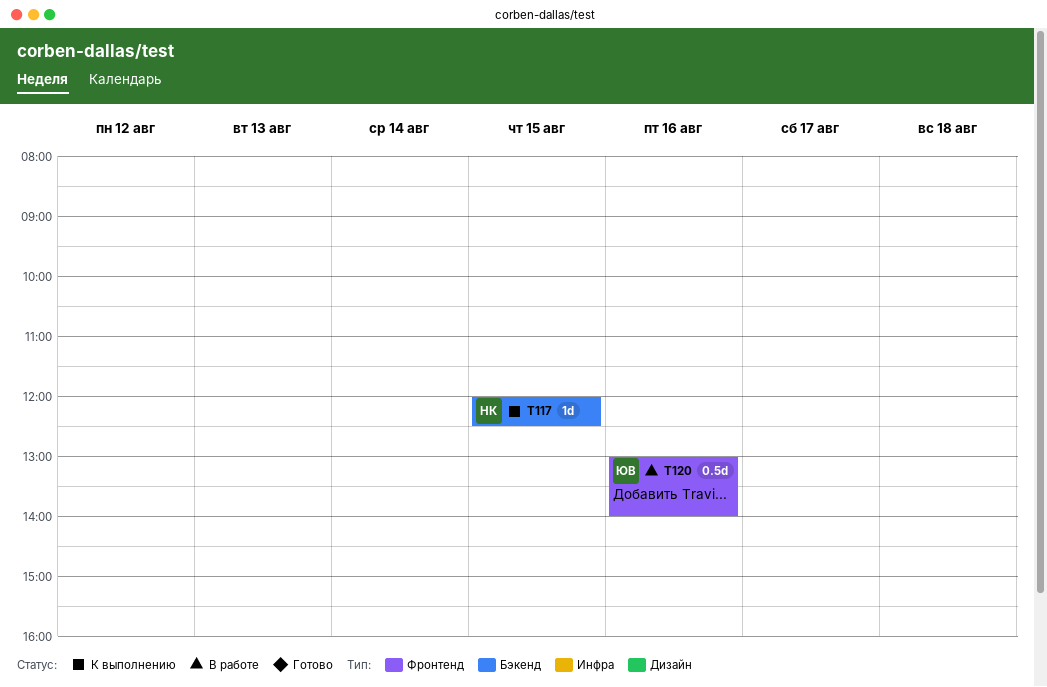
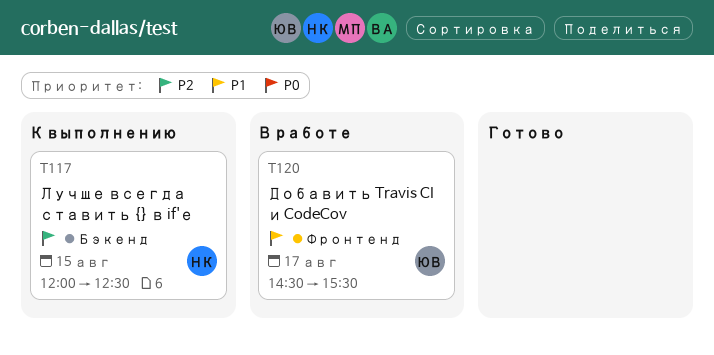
T120, day: Aug 16 -> Aug 17
T120, begins: 13:00 -> 14:30
T120, ends: 14:00 -> 15:30

